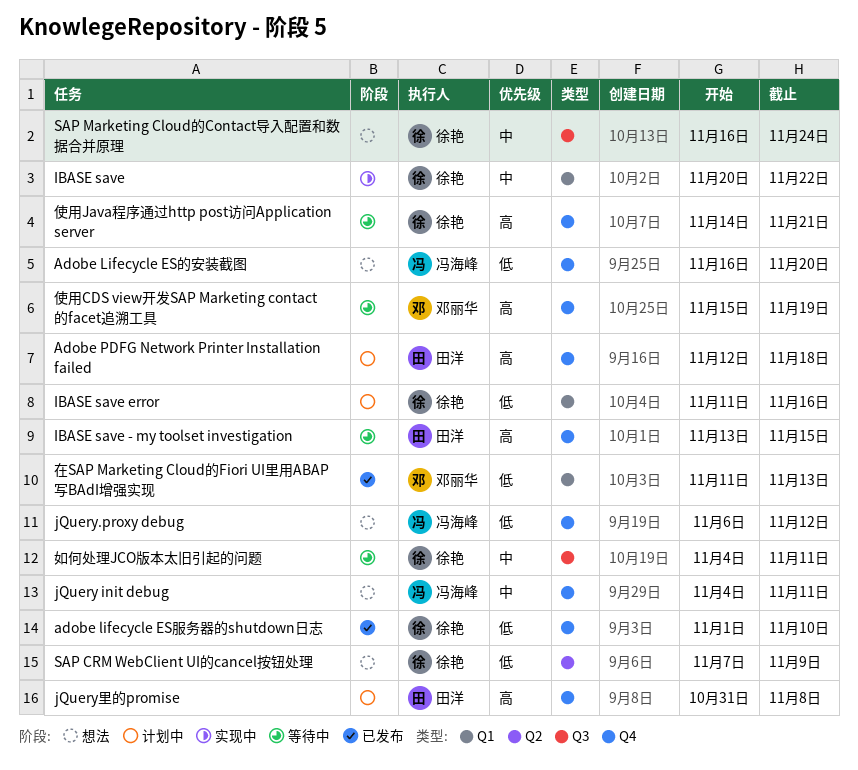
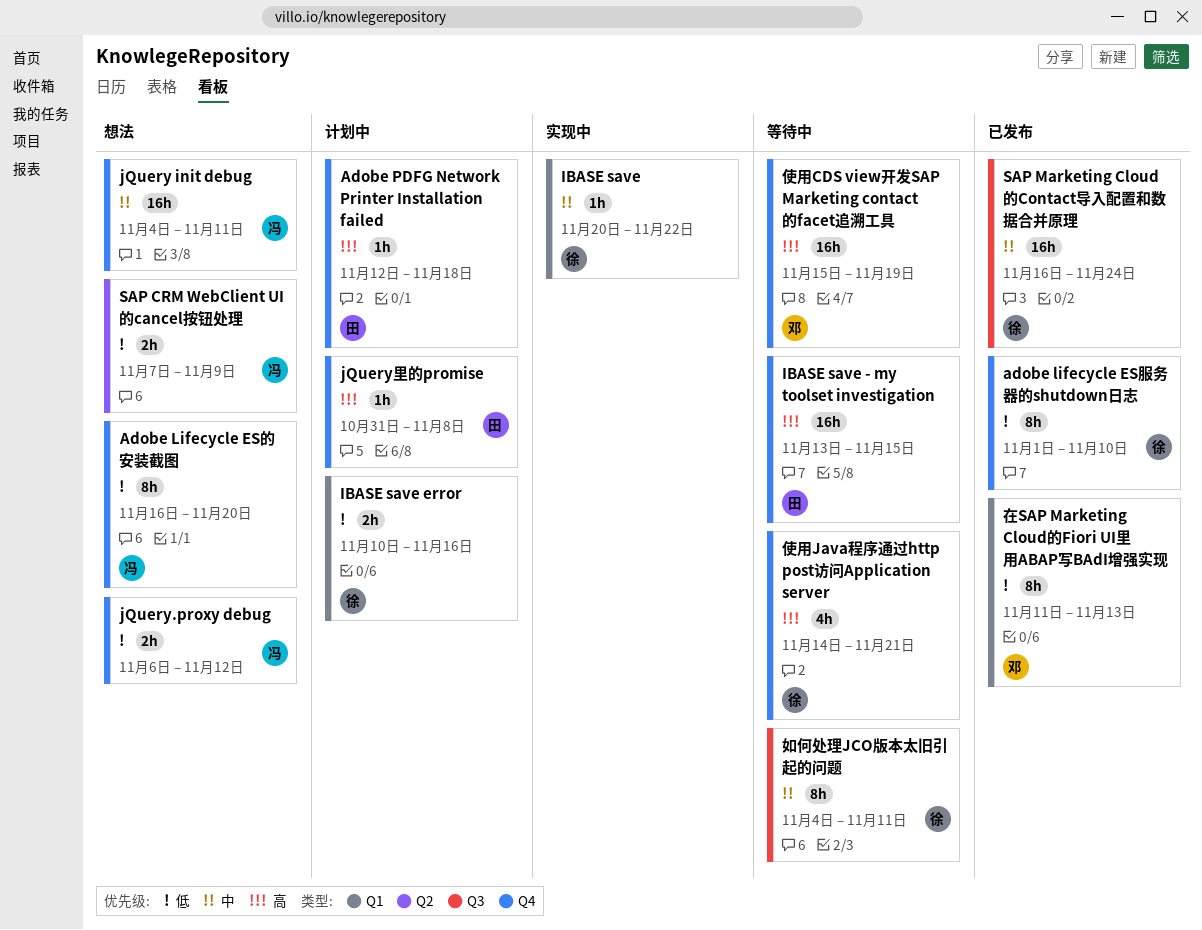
IBASE save error, start: Nov 11 -> Nov 10
SAP CRM WebClient UI的cancel按钮处理, owner: 徐艳 -> 冯海峰
SAP Marketing Cloud的Contact导入配置和数据合并原理, status: 想法 -> 已发布

